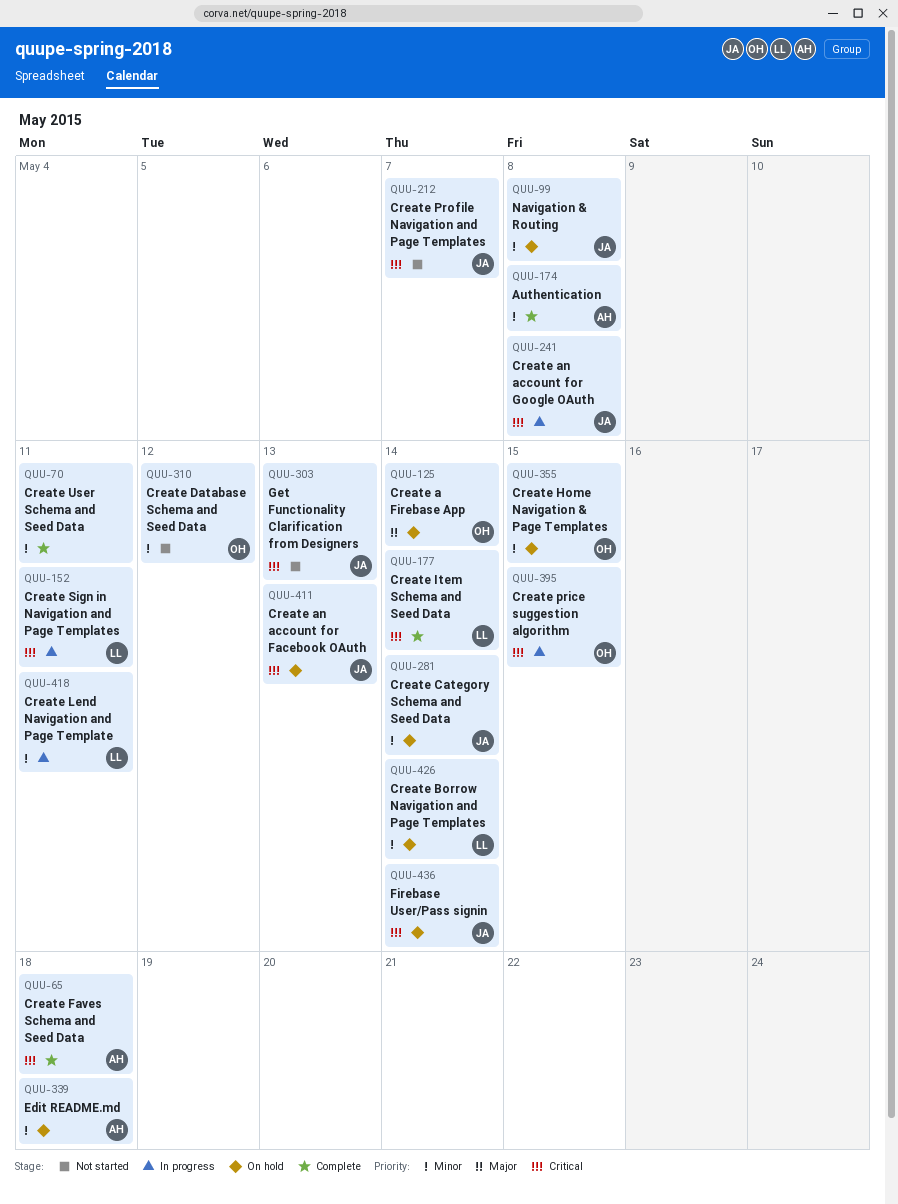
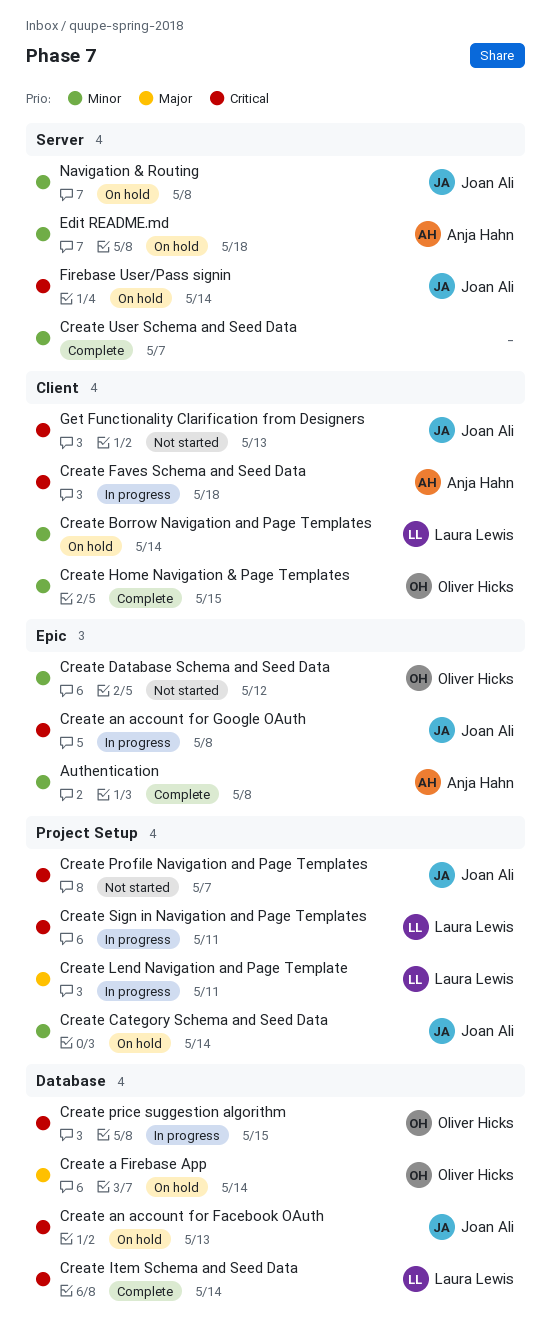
Create Faves Schema and Seed Data, status: Complete -> In progress
Create Home Navigation & Page Templates, status: On hold -> Complete
Create Lend Navigation and Page Template, priority: Minor -> Major
Create User Schema and Seed Data, due: May 11 -> May 7

